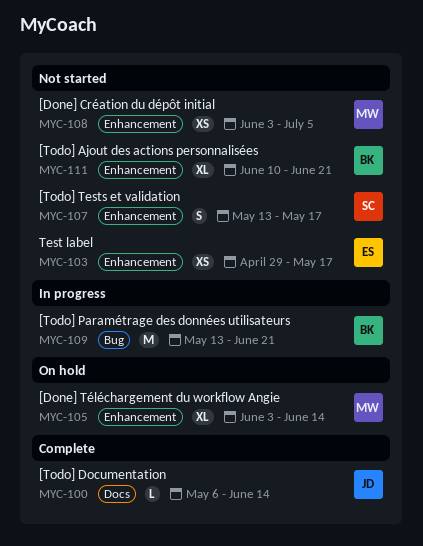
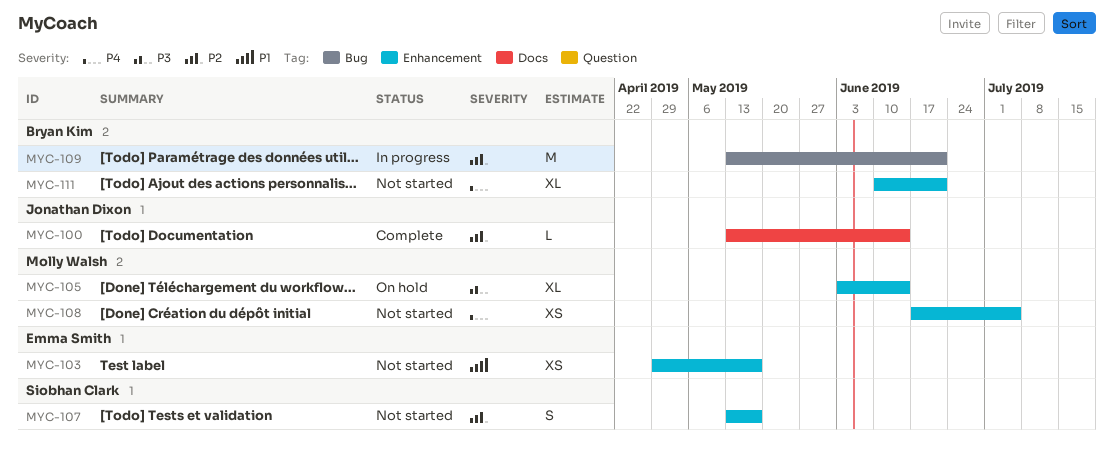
MYC-100, start: May 6 -> May 13
MYC-108, start: Jun 3 -> Jun 17

